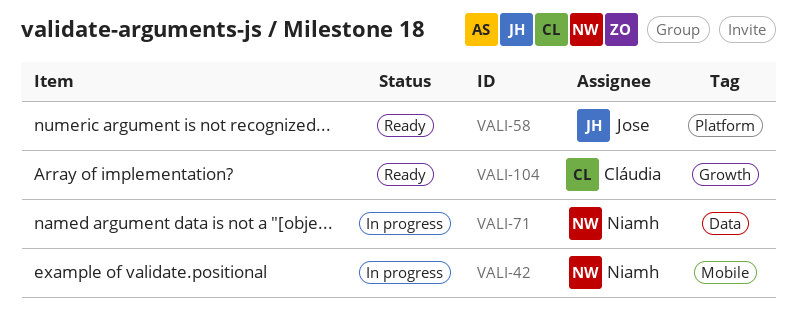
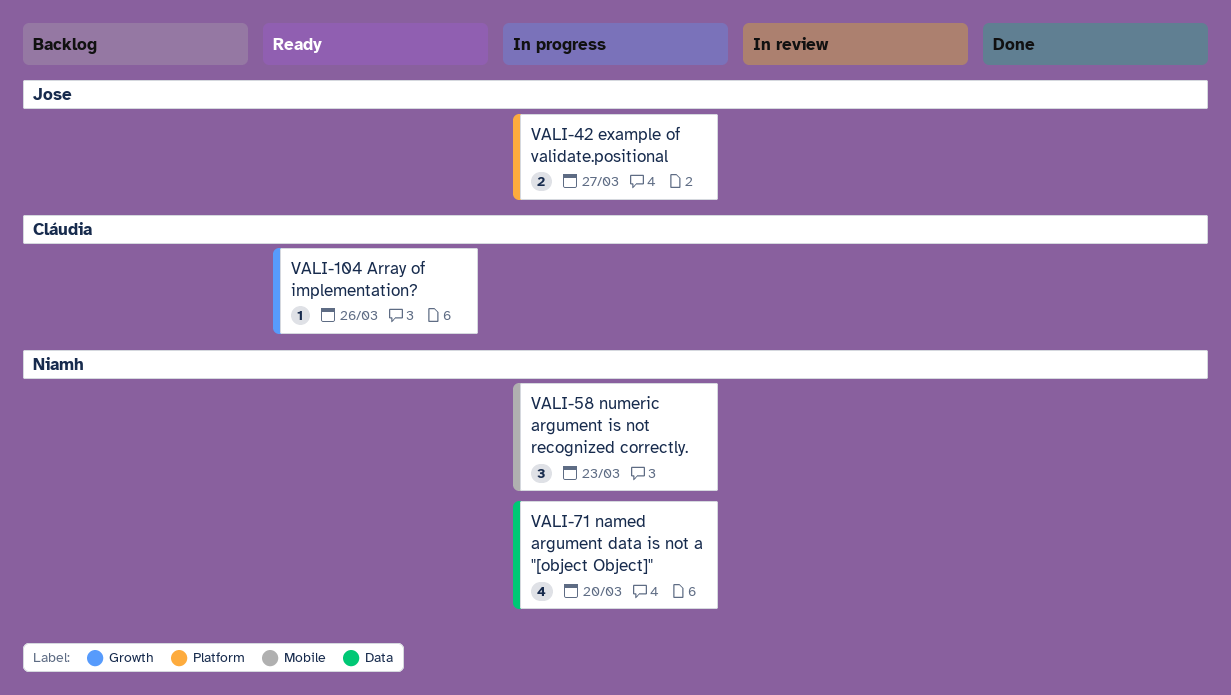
VALI-42, owner: Niamh -> Jose
VALI-42, label: Mobile -> Platform
VALI-58, status: Ready -> In progress
VALI-58, owner: Jose -> Niamh
VALI-58, label: Platform -> Mobile

